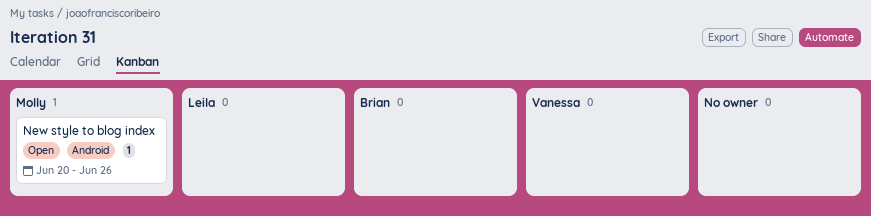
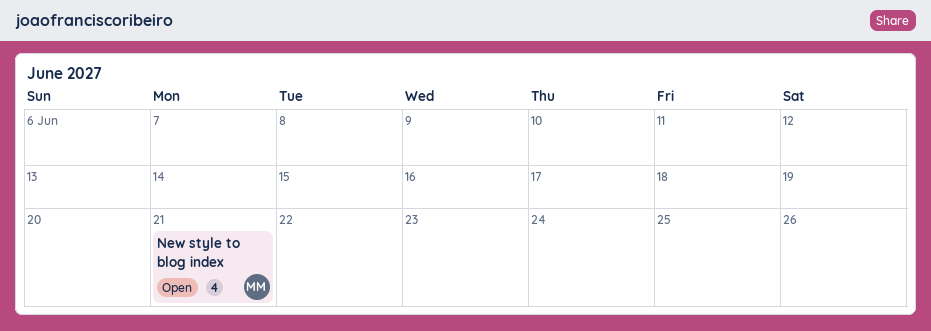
New style to blog index, estimate: 1 -> 4
New style to blog index, due: Jun 26 -> Jun 21

